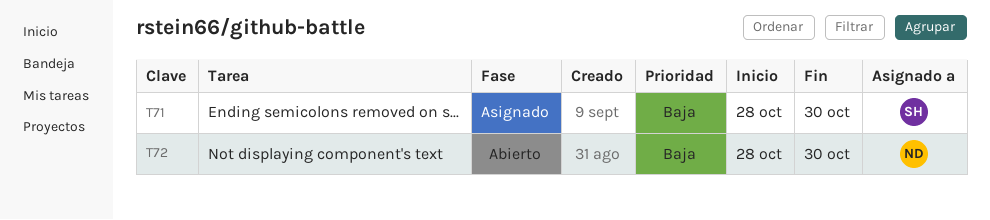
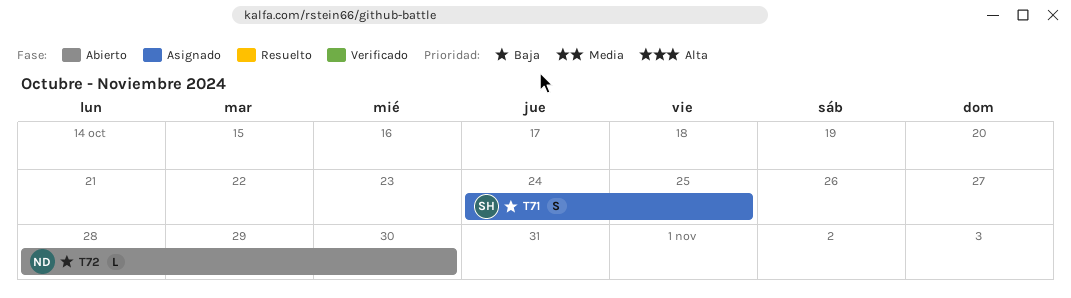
T71, start: Oct 28 -> Oct 24
T71, due: Oct 30 -> Oct 25

